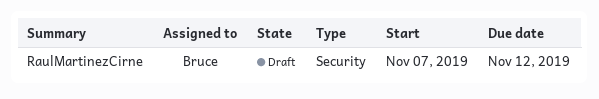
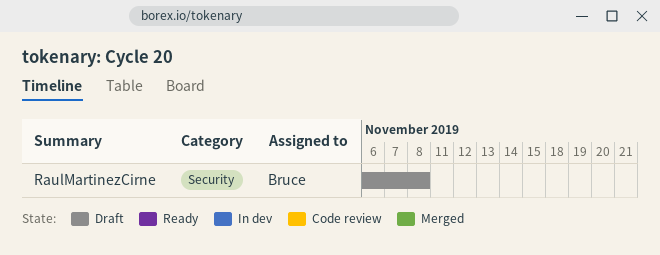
RaulMartinezCirne, start: Nov 7 -> Nov 6
RaulMartinezCirne, due: Nov 12 -> Nov 8

